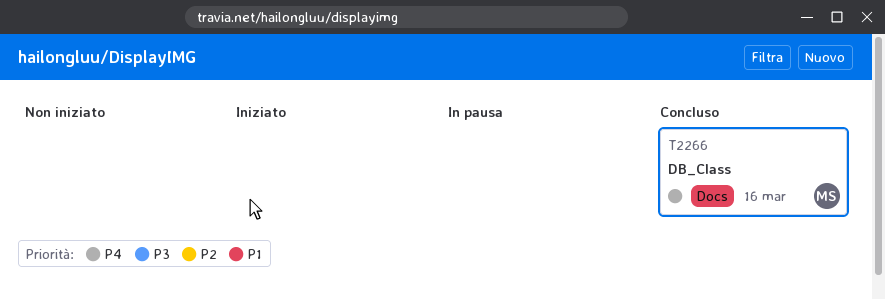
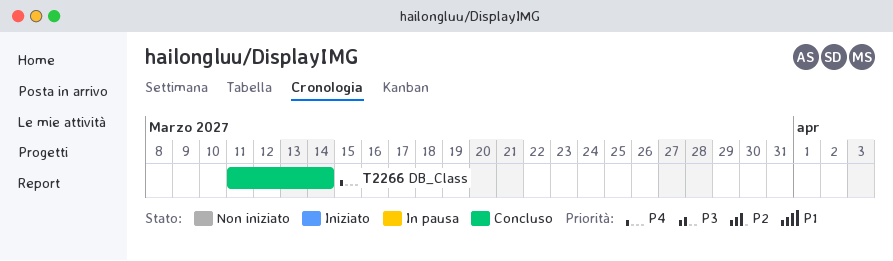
T2266, due: Mar 16 -> Mar 14

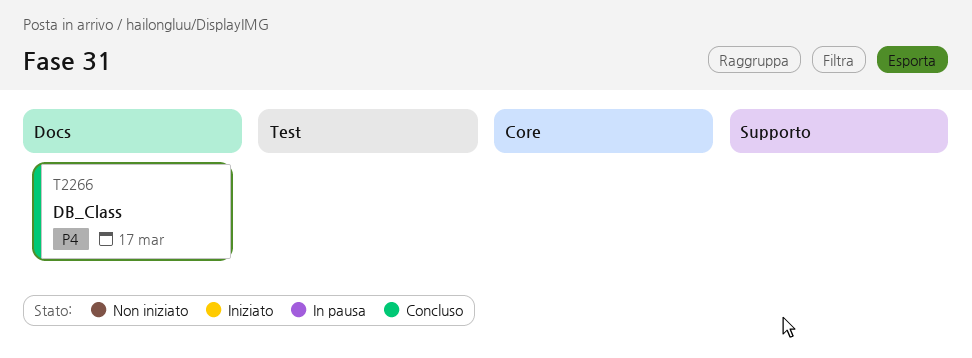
T2266, due: Mar 14 -> Mar 17

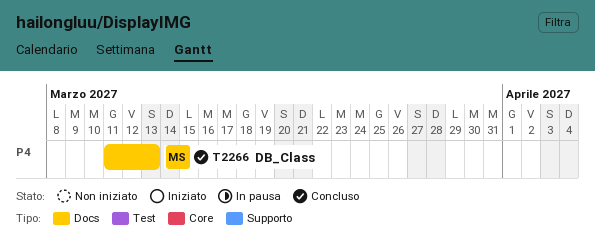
T2266, due: Mar 17 -> Mar 13

